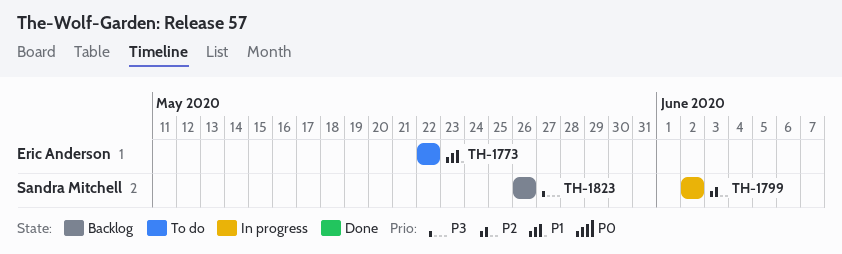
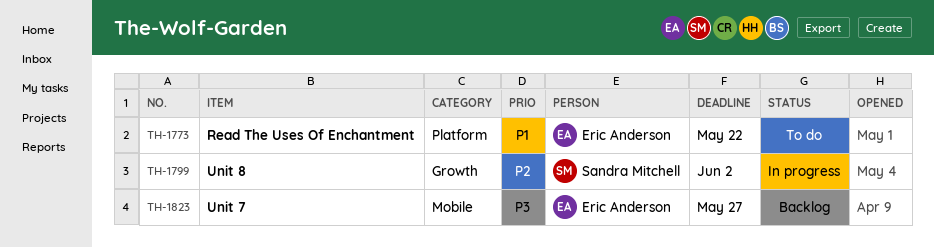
TH-1823, owner: Sandra Mitchell -> Eric Anderson
TH-1823, due: May 26 -> May 27

